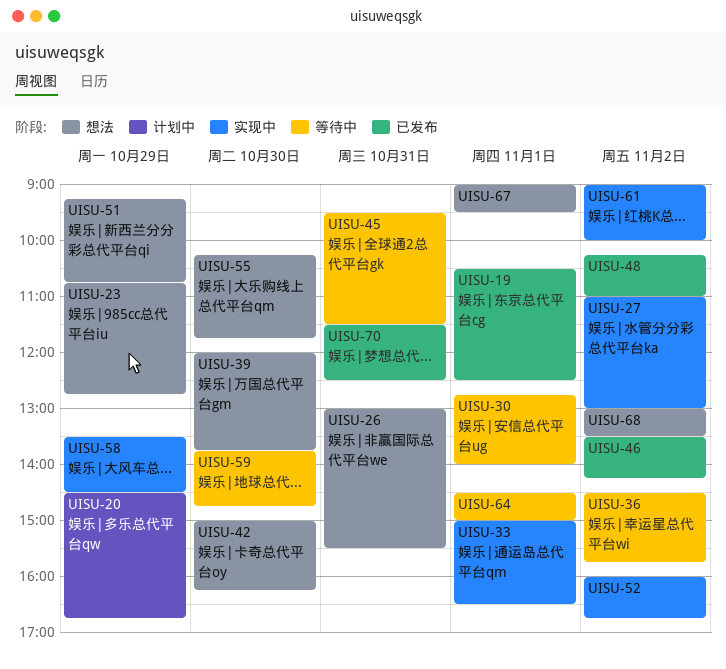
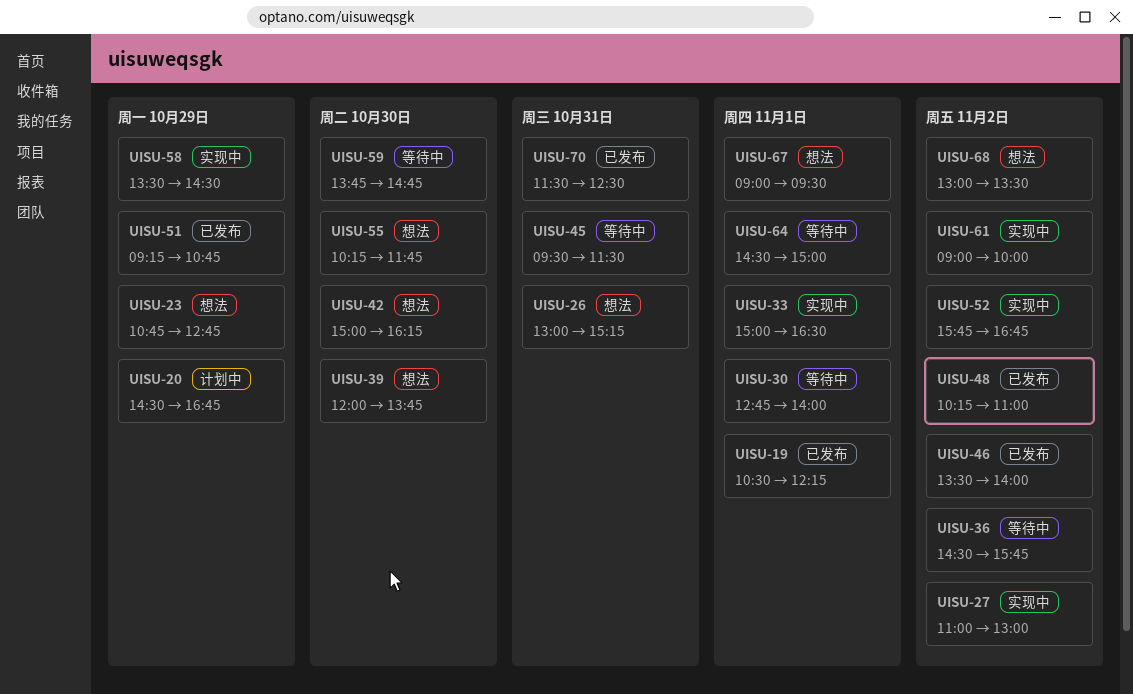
UISU-19, ends: 12:30 -> 12:15
UISU-26, ends: 15:30 -> 15:15
UISU-46, ends: 14:15 -> 14:00
UISU-51, status: 想法 -> 已发布
UISU-52, begins: 16:00 -> 15:45

